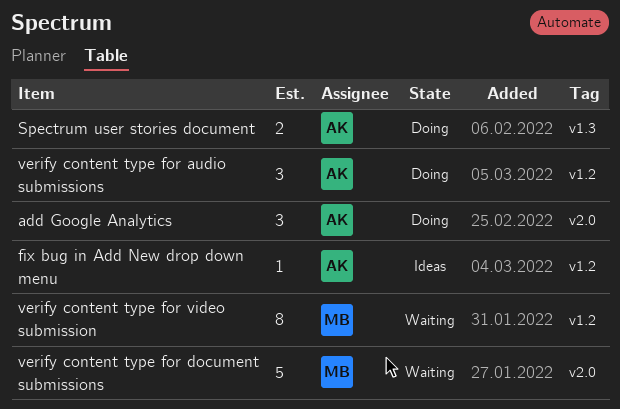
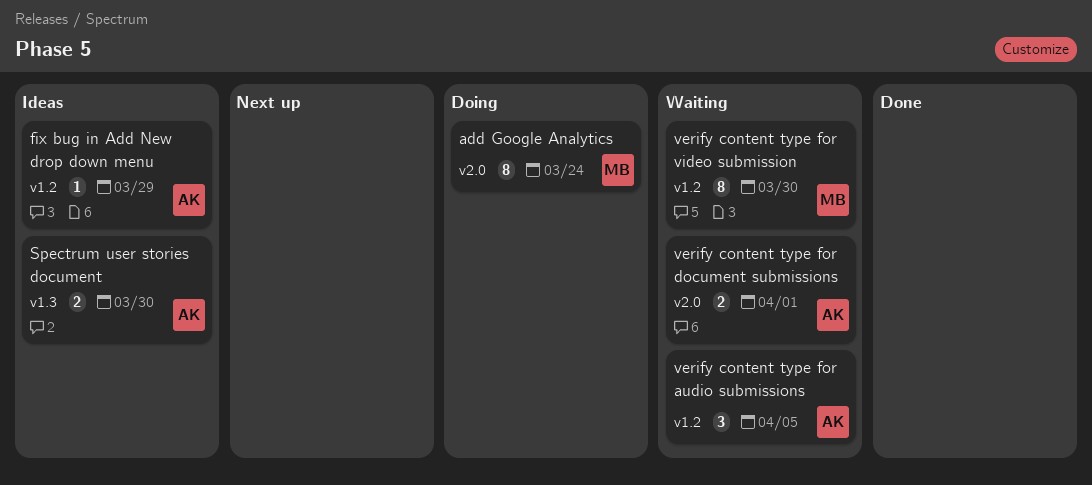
add Google Analytics, owner: AK -> MB
add Google Analytics, estimate: 3 -> 8
Spectrum user stories document, status: Doing -> Ideas
verify content type for audio submissions, status: Doing -> Waiting
verify content type for document submissions, owner: MB -> AK
verify content type for document submissions, estimate: 5 -> 2

